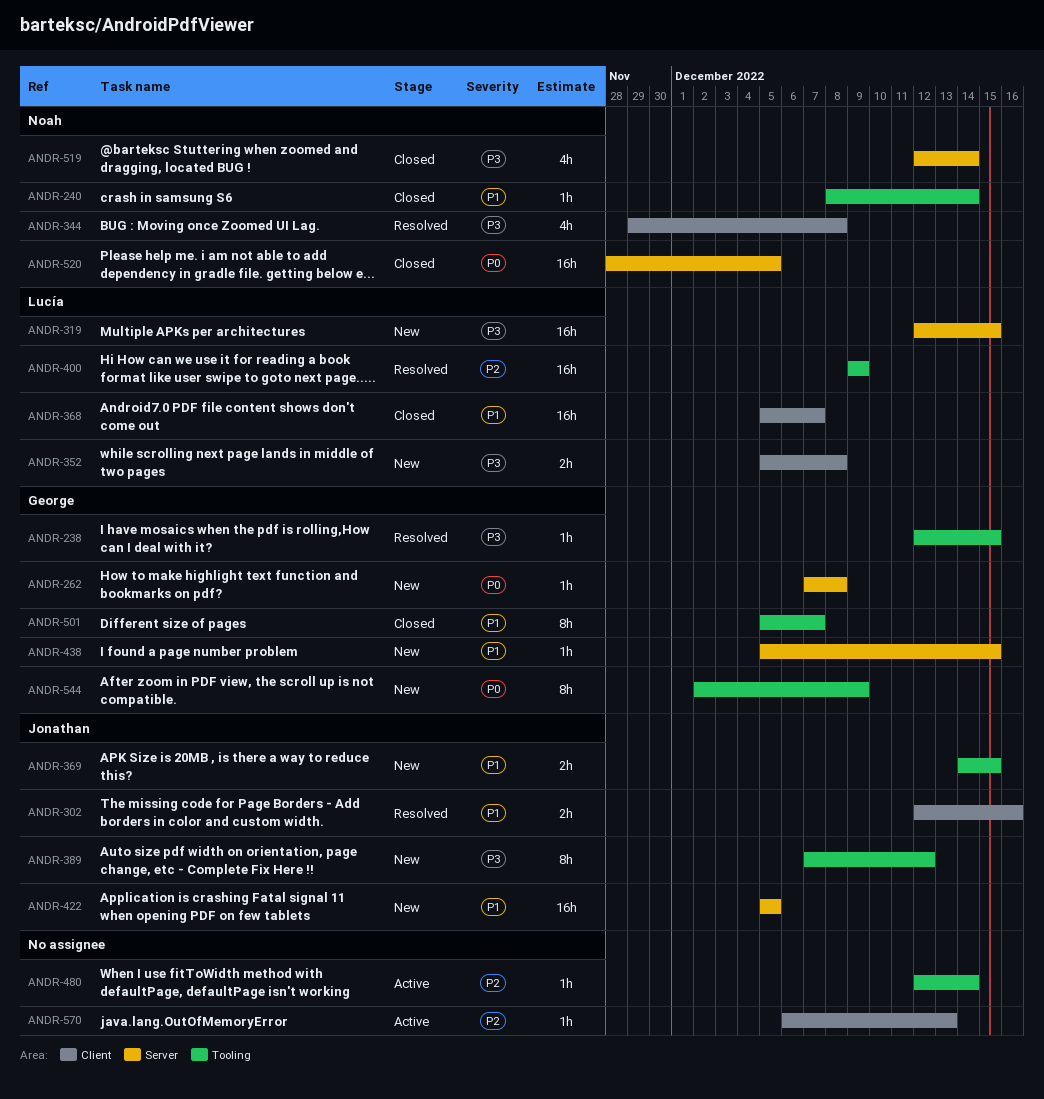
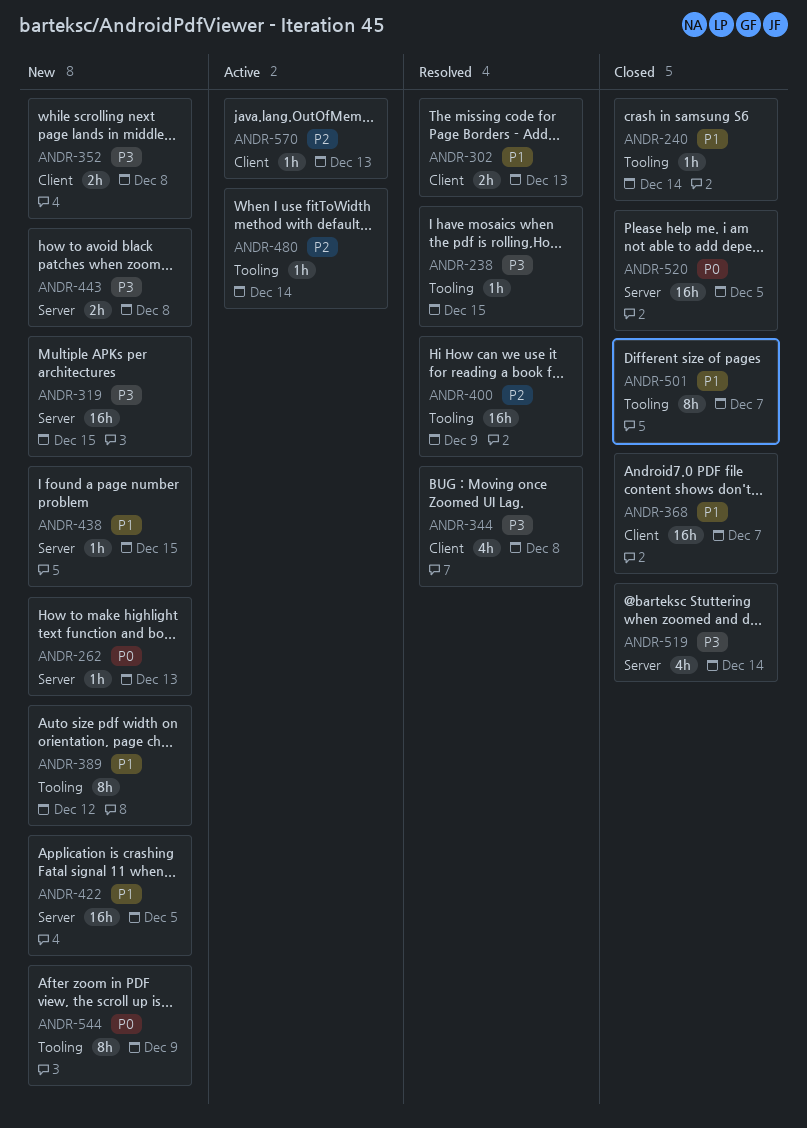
ANDR-262, due: Dec 8 -> Dec 13
ANDR-302, due: Dec 16 -> Dec 13
ANDR-369: present -> none
ANDR-389, priority: P3 -> P1
ANDR-443: none -> present

